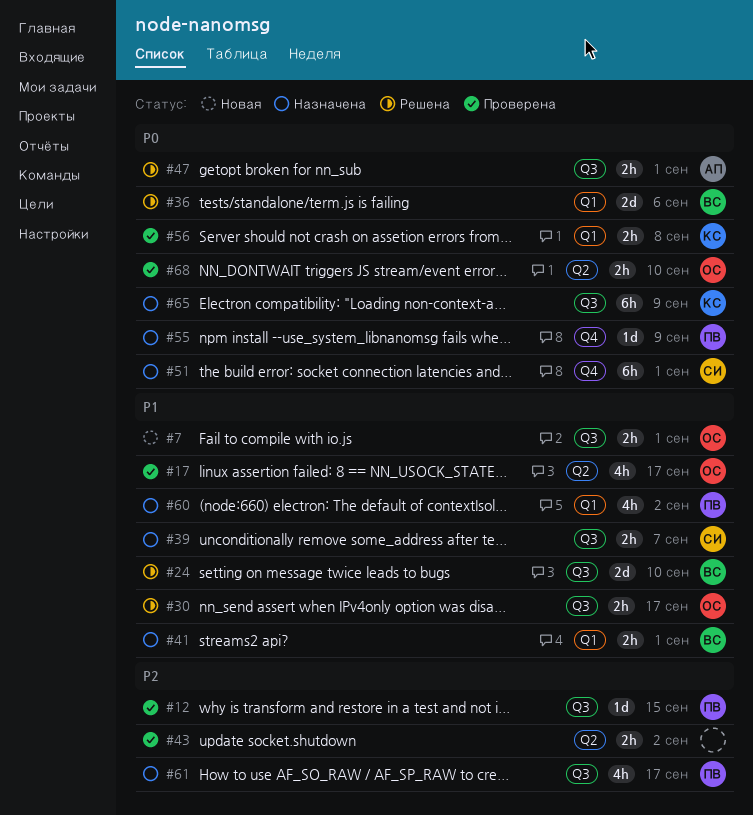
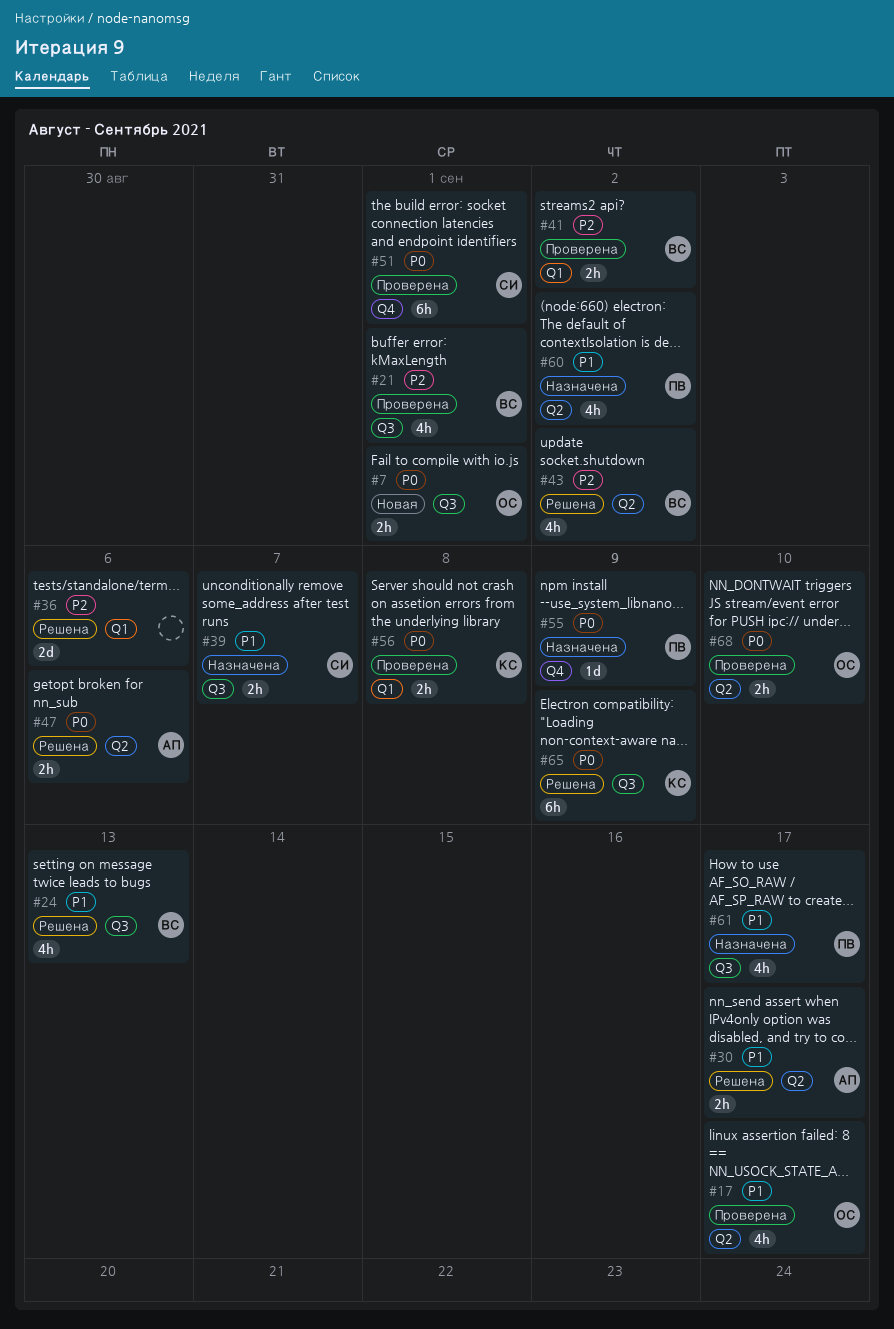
#7, priority: P1 -> P0
#12: present -> none
#21: none -> present
#24, estimate: 2d -> 4h
#24, due: Sep 10 -> Sep 13
#30, owner: ОС -> АП
#30, label: Q3 -> Q2
#36, owner: ВС -> none
#36, priority: P0 -> P2
#41, status: Назначена -> Проверена
#41, priority: P1 -> P2
#41, due: Sep 1 -> Sep 2
#43, status: Проверена -> Решена
#43, owner: none -> ВС
#43, estimate: 2h -> 4h
#47, label: Q3 -> Q2
#47, due: Sep 1 -> Sep 6
#51, status: Назначена -> Проверена
#60, label: Q1 -> Q2
#61, priority: P2 -> P1
#65, status: Назначена -> Решена

